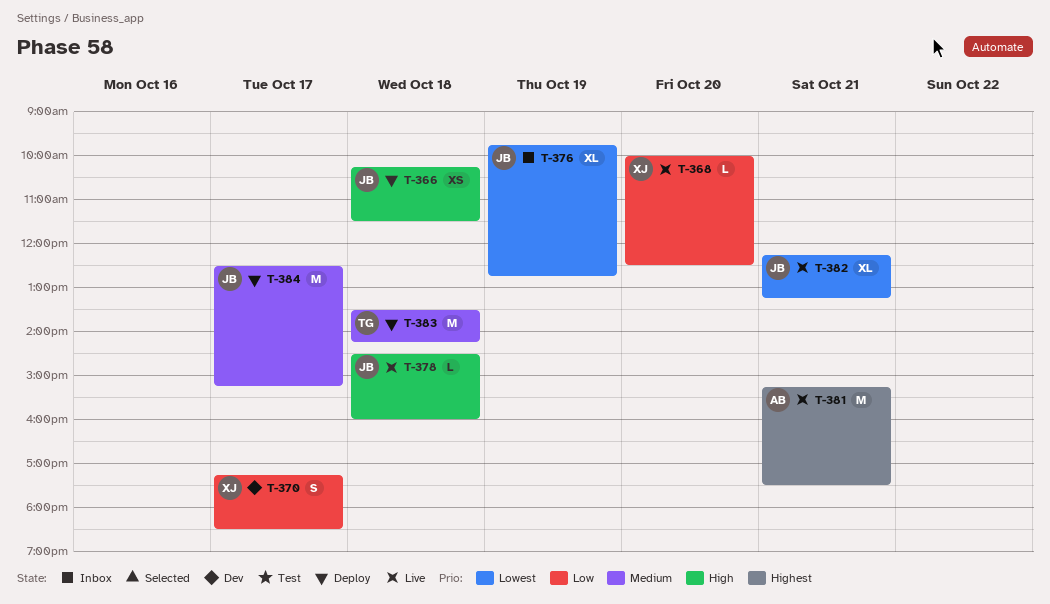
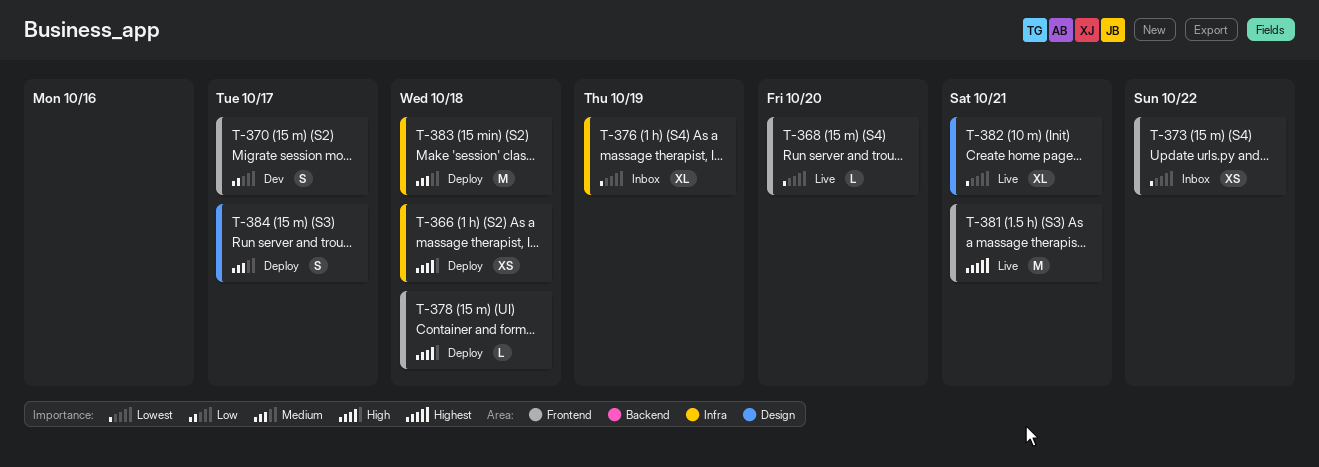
T-368, priority: Low -> Lowest
T-373: none -> present
T-378, status: Live -> Deploy
T-384, estimate: M -> S

